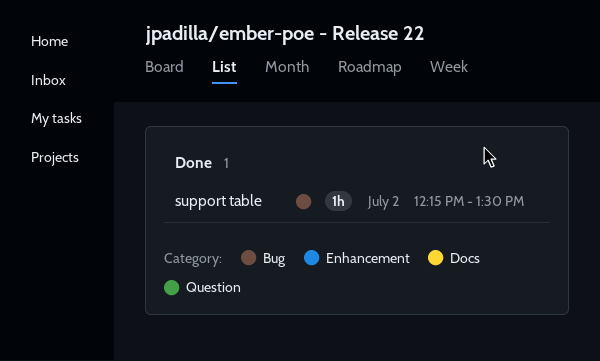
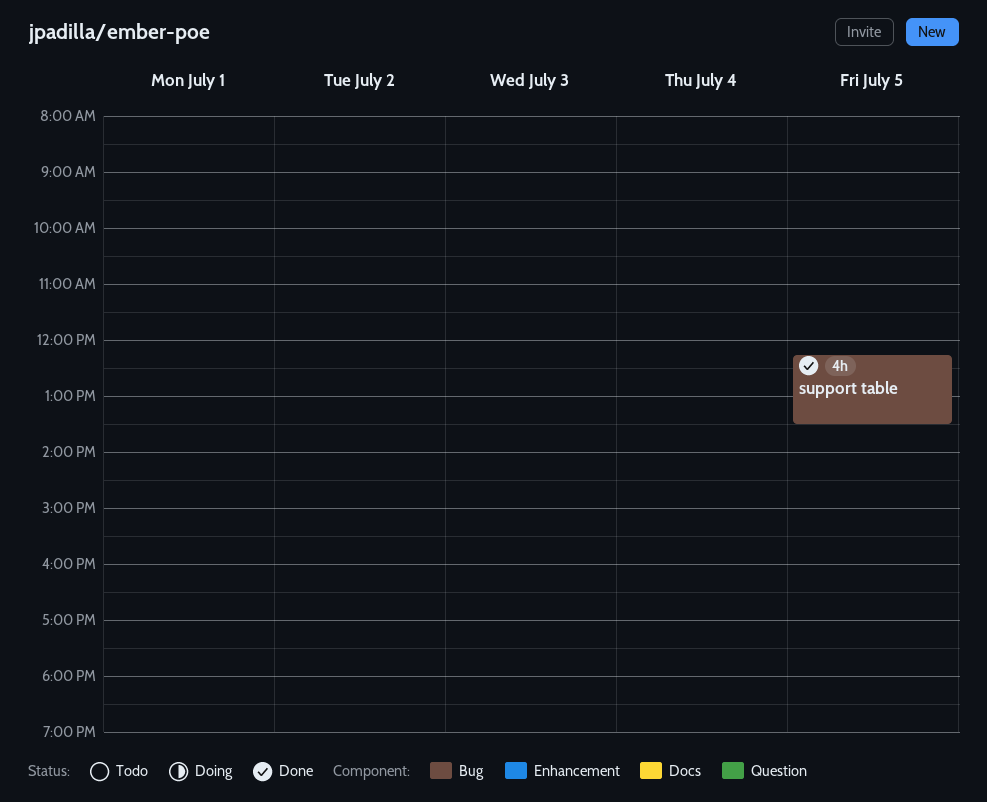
support table, estimate: 1h -> 4h
support table, day: Jul 2 -> Jul 5

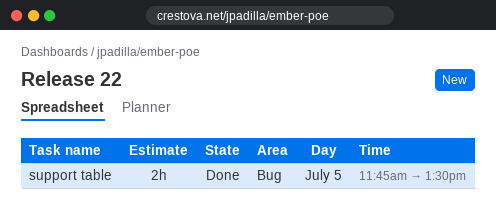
support table, estimate: 4h -> 2h
support table, begins: 12:15 -> 11:45

